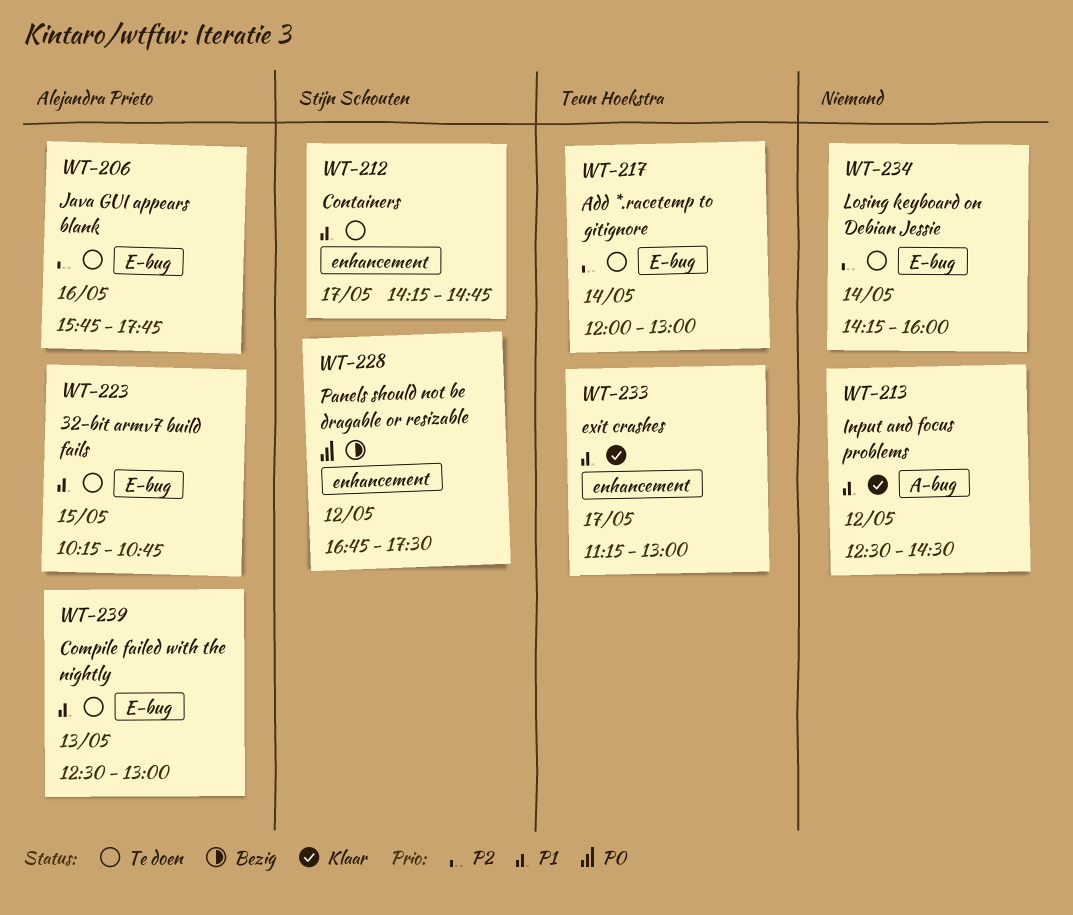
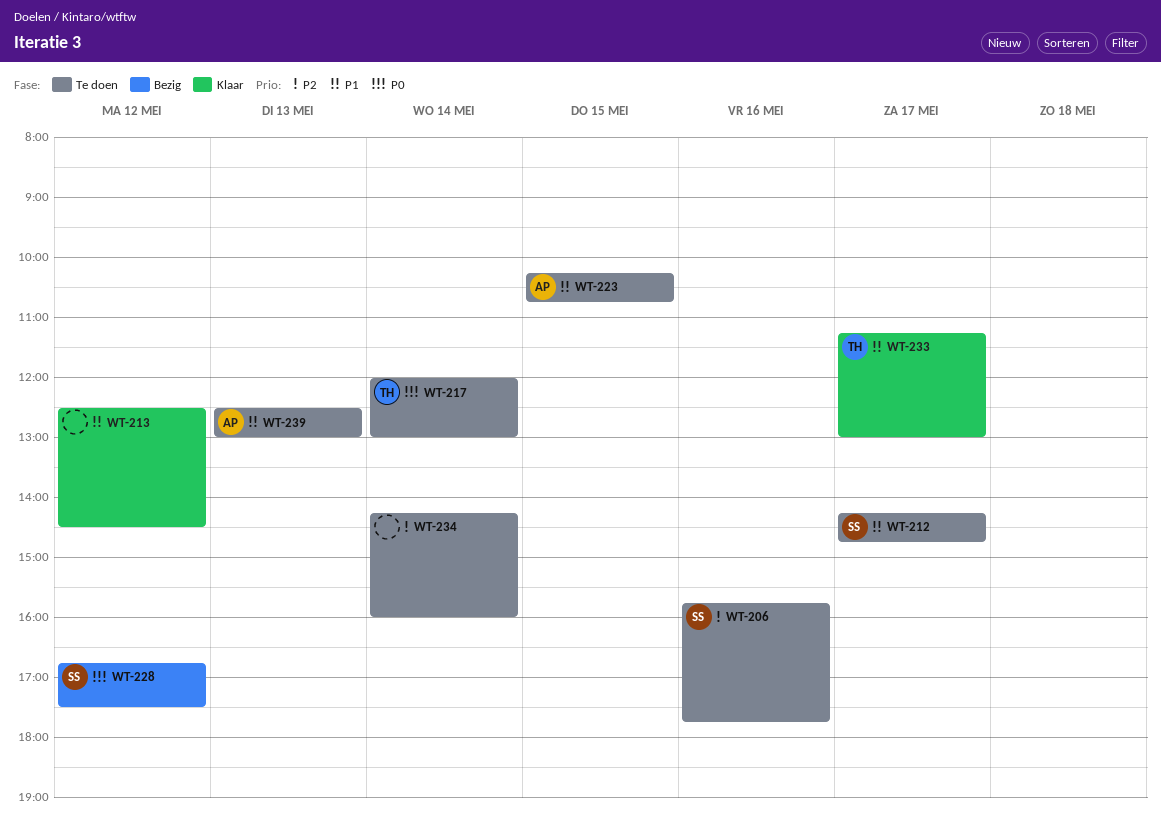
WT-206, owner: Alejandra Prieto -> Stijn Schouten
WT-217, priority: P2 -> P0

